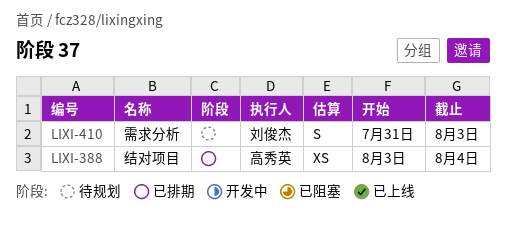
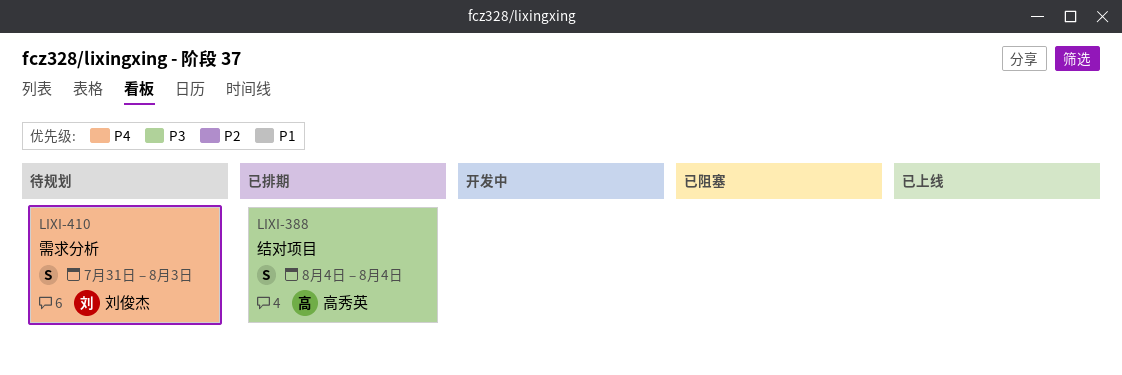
LIXI-388, estimate: XS -> S
LIXI-388, start: Aug 3 -> Aug 4

